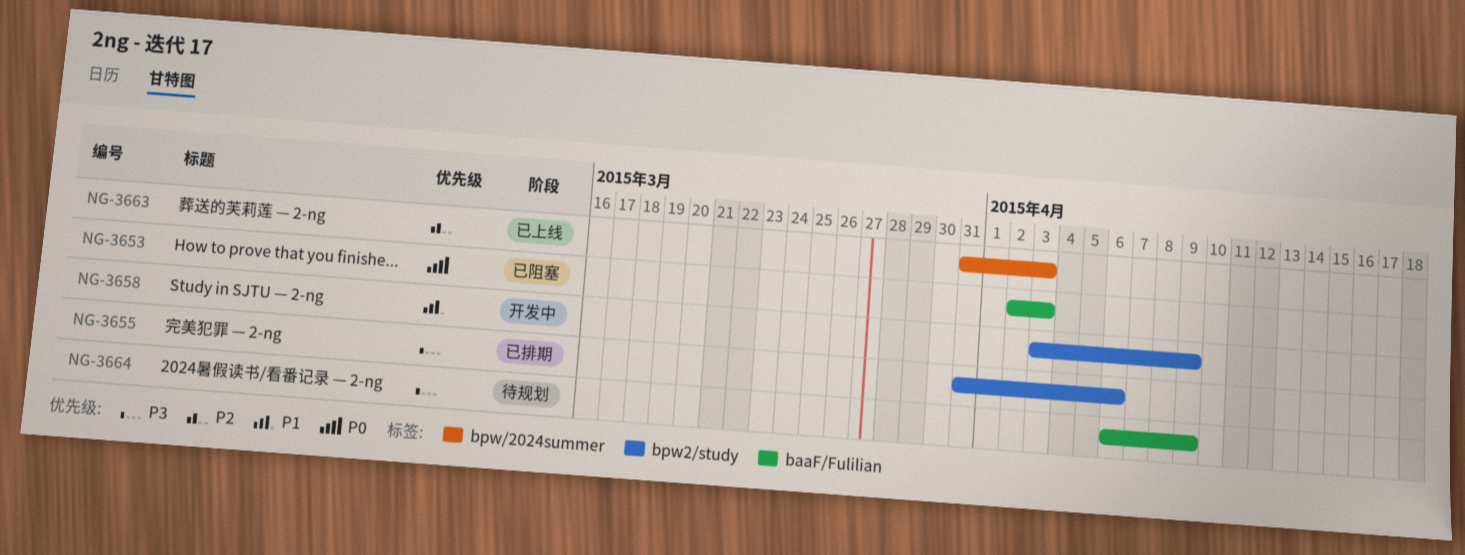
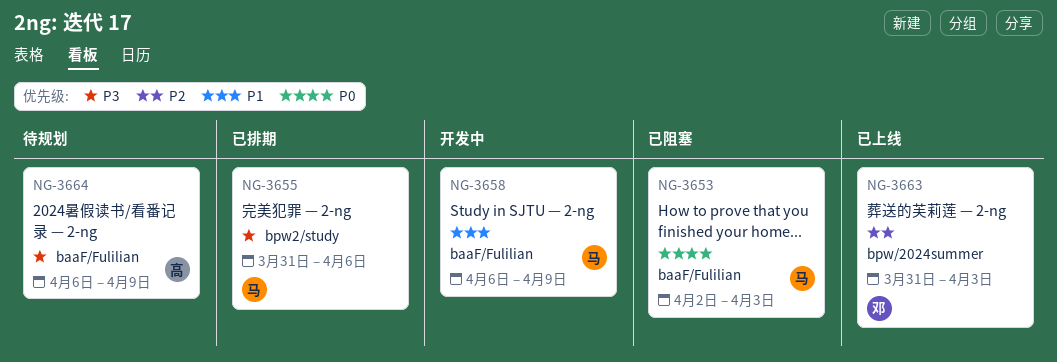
NG-3658, label: bpw2/study -> baaF/Fulilian
NG-3658, start: Apr 3 -> Apr 6

